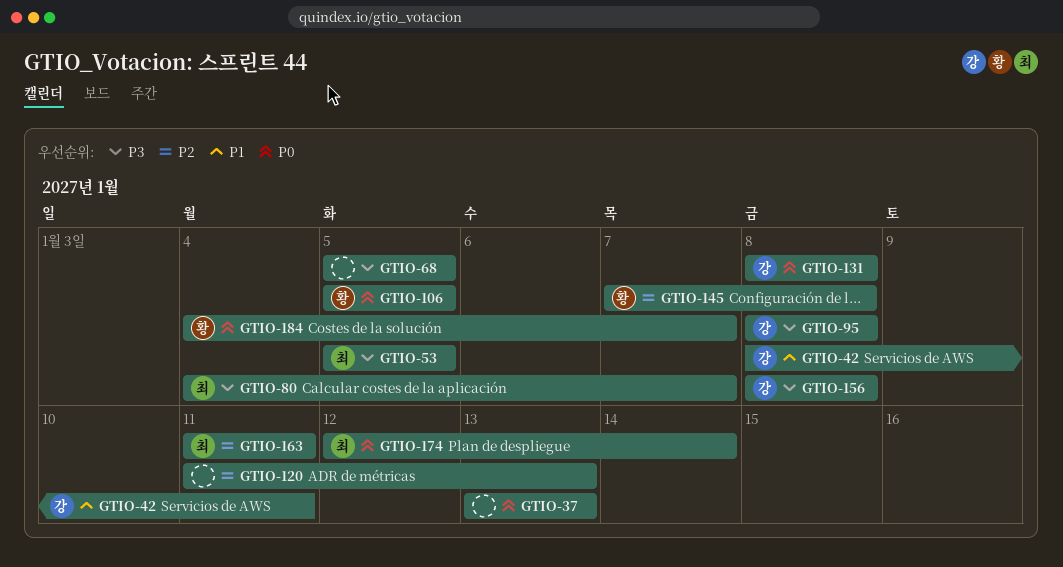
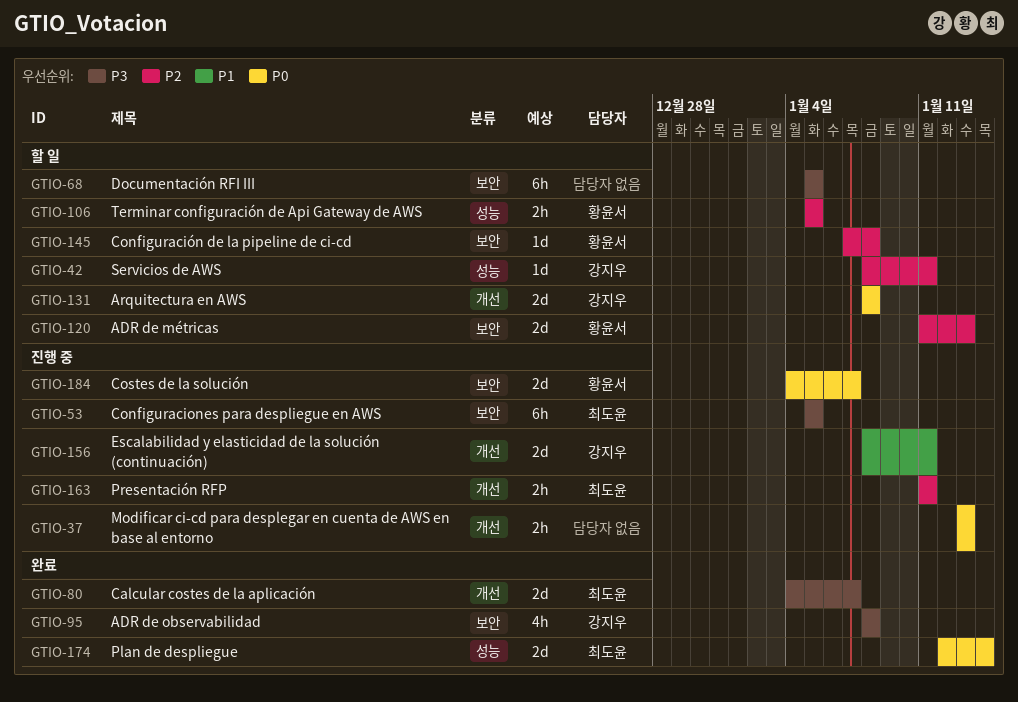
GTIO-42, priority: P1 -> P2
GTIO-106, priority: P0 -> P2
GTIO-120, owner: none -> 황윤서
GTIO-156, priority: P3 -> P1
GTIO-156, due: Jan 8 -> Jan 11

